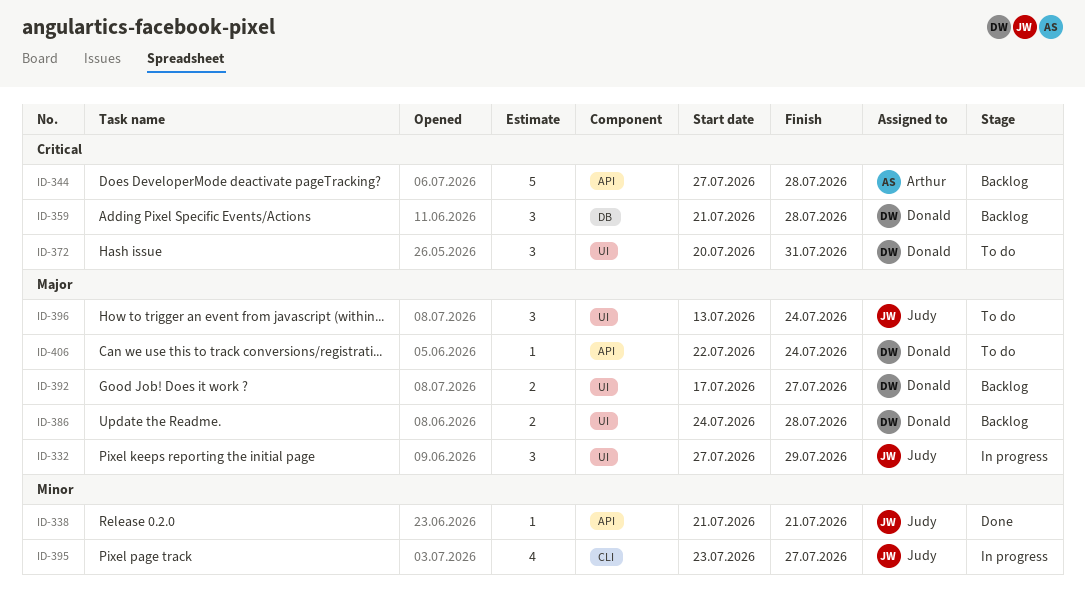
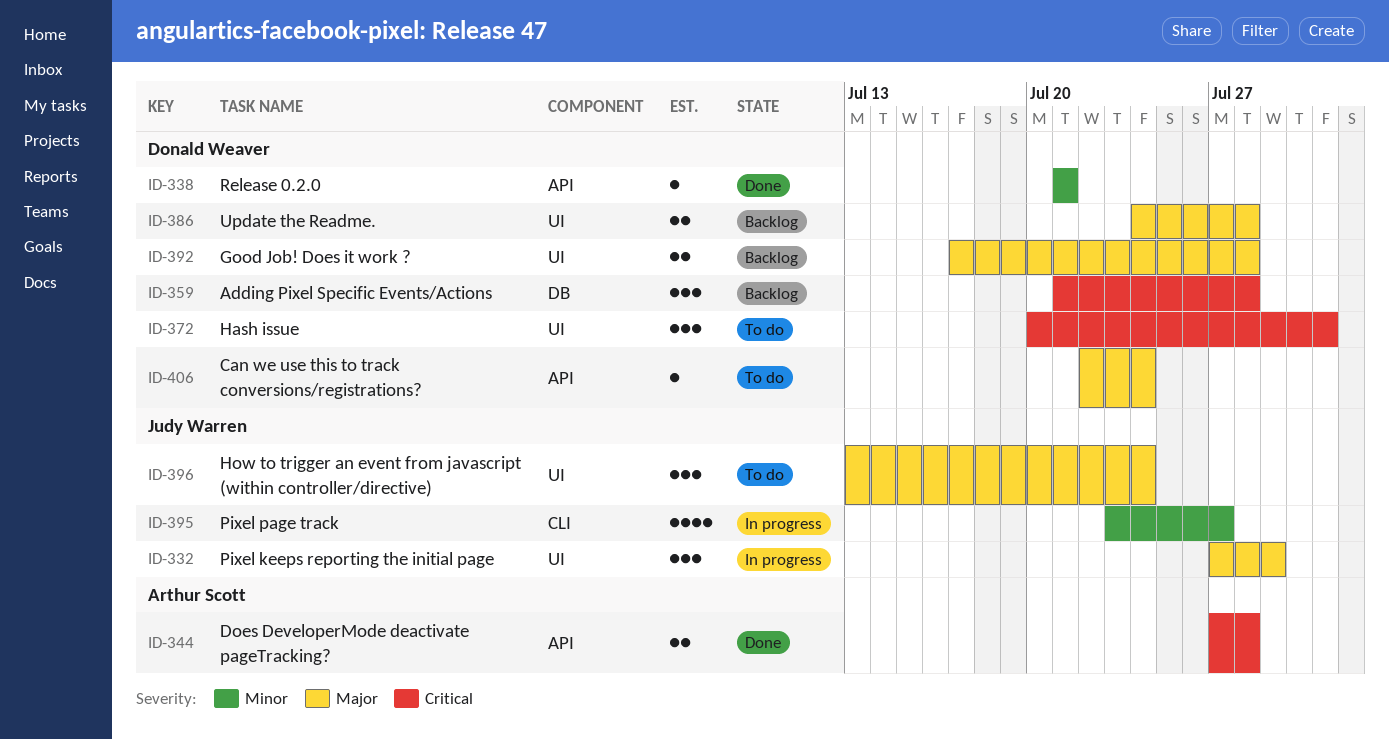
ID-338, owner: Judy Warren -> Donald Weaver
ID-344, status: Backlog -> Done
ID-344, estimate: 5 -> 2
ID-392, due: Jul 27 -> Jul 28

